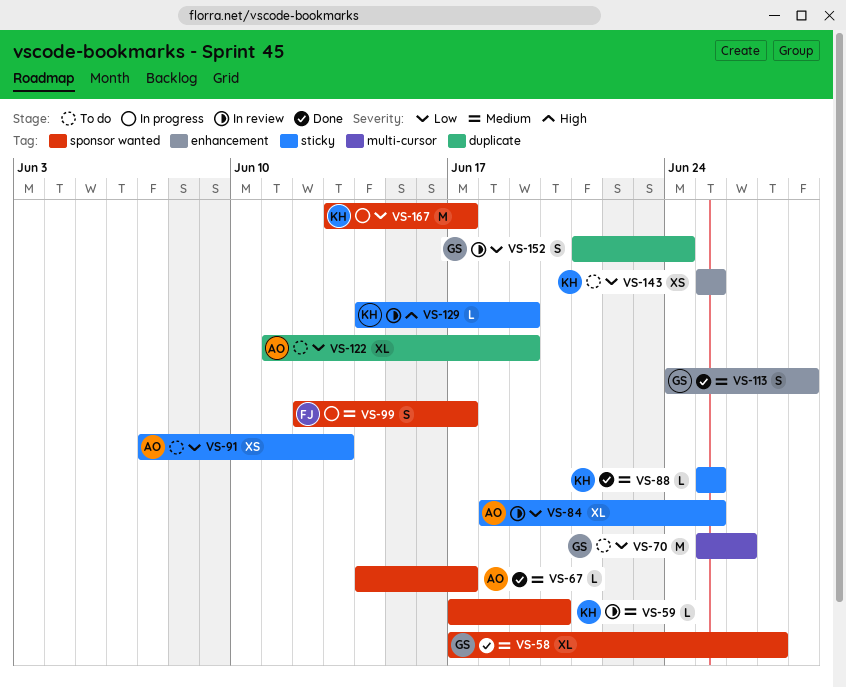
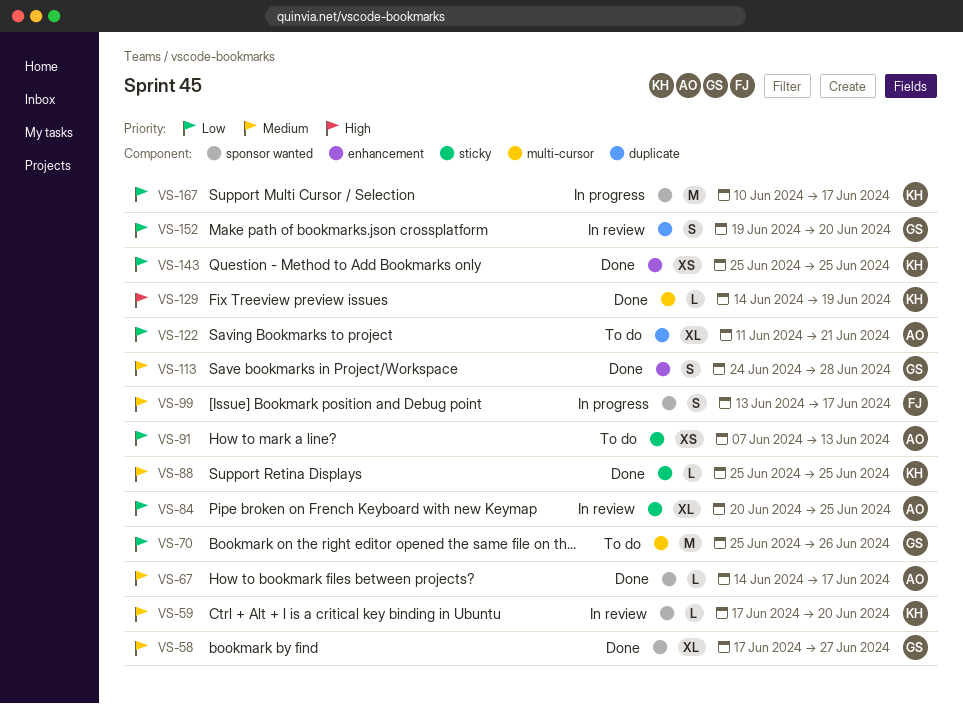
VS-84, start: Jun 18 -> Jun 20
VS-99, start: Jun 12 -> Jun 13
VS-122, due: Jun 19 -> Jun 21
VS-129, status: In review -> Done
VS-129, label: sticky -> multi-cursor
VS-143, status: To do -> Done
VS-152, start: Jun 21 -> Jun 19
VS-152, due: Jun 24 -> Jun 20
VS-167, start: Jun 13 -> Jun 10

